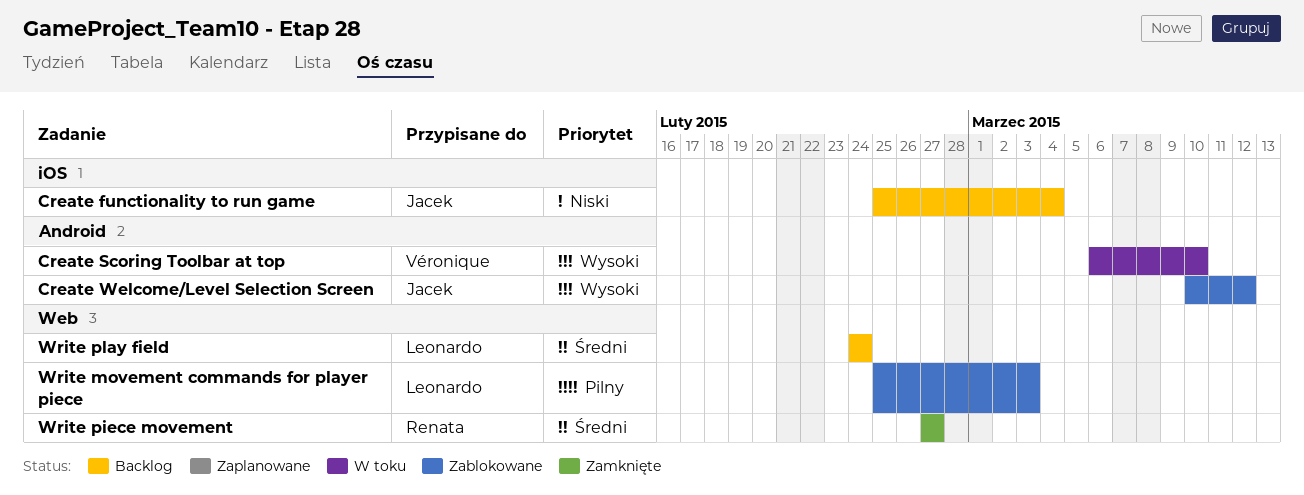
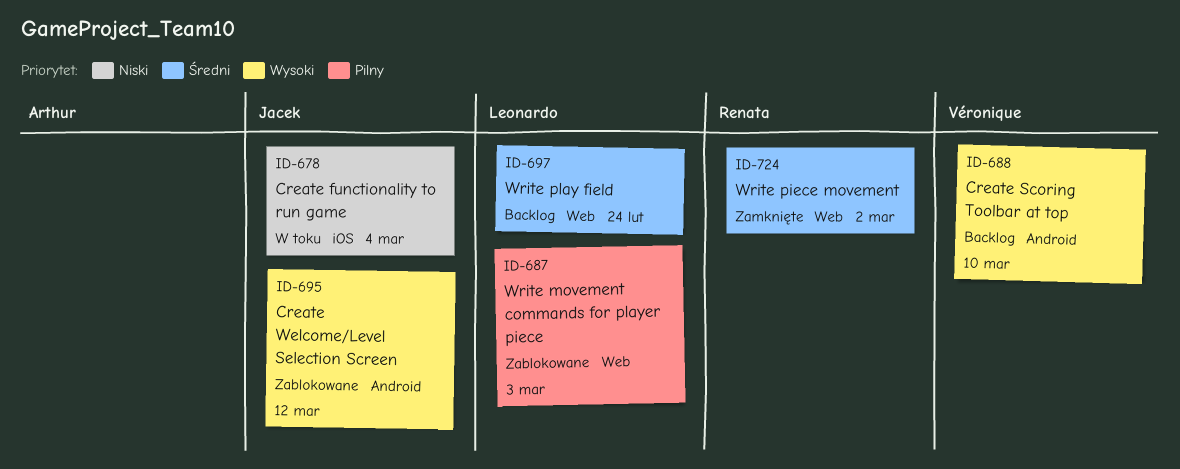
Create functionality to run game, status: Backlog -> W toku
Create Scoring Toolbar at top, status: W toku -> Backlog
Write piece movement, due: Feb 27 -> Mar 2

